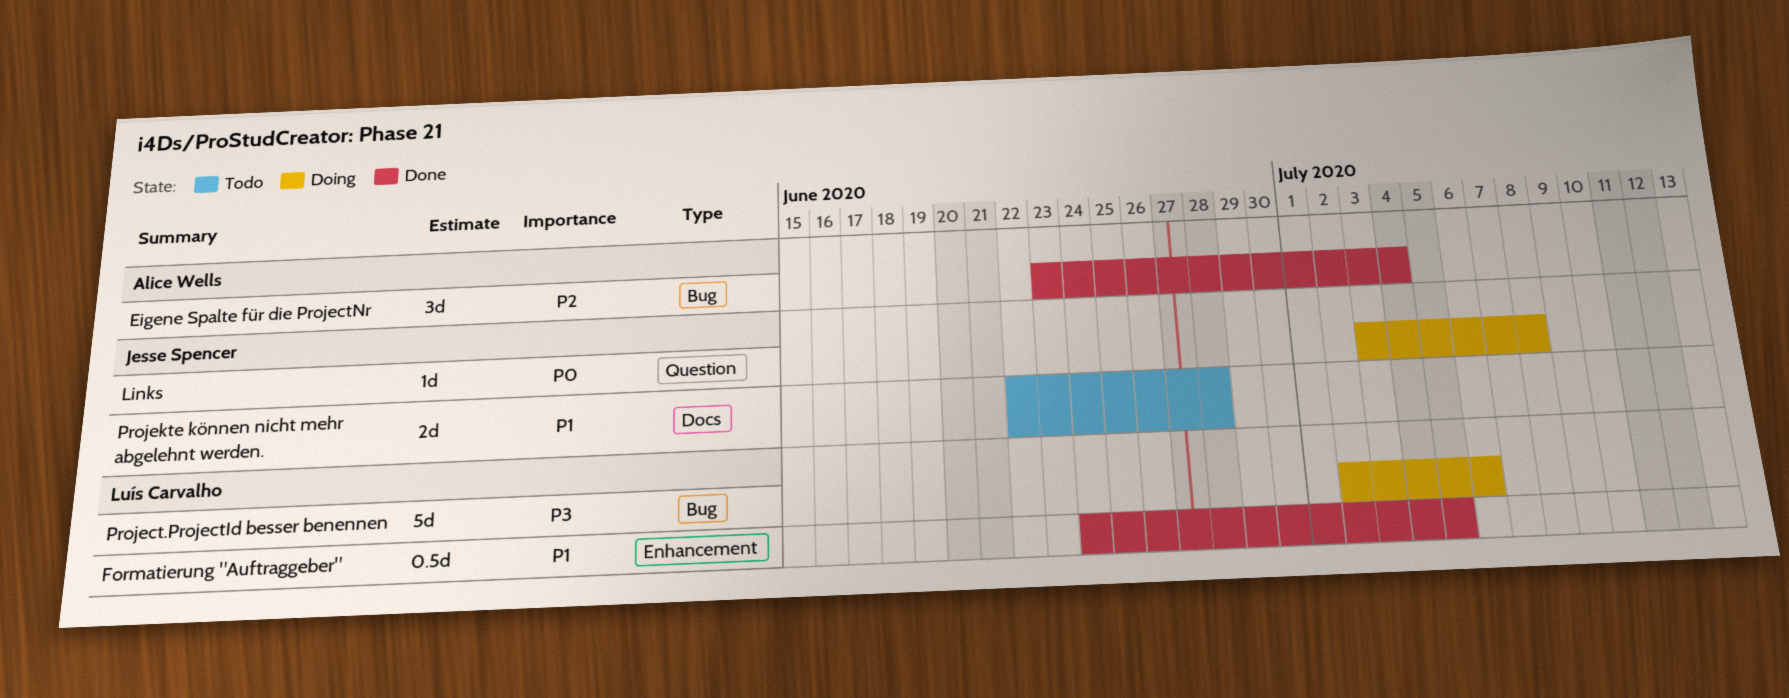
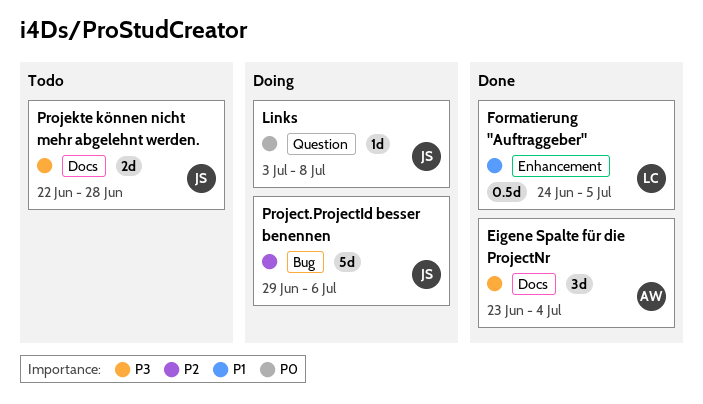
Eigene Spalte für die ProjectNr, priority: P2 -> P3
Eigene Spalte für die ProjectNr, label: Bug -> Docs
Project.ProjectId besser benennen, owner: Luís Carvalho -> Jesse Spencer
Project.ProjectId besser benennen, priority: P3 -> P2
Project.ProjectId besser benennen, start: Jul 2 -> Jun 29
Projekte können nicht mehr abgelehnt werden., priority: P1 -> P3

